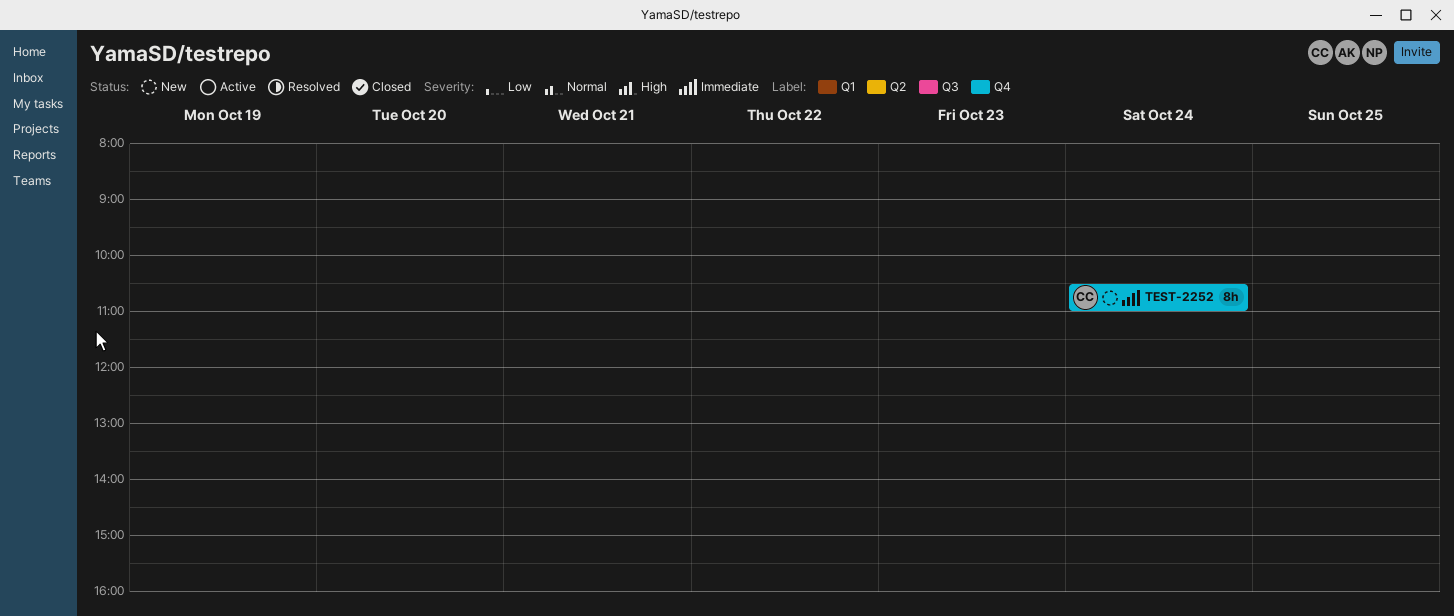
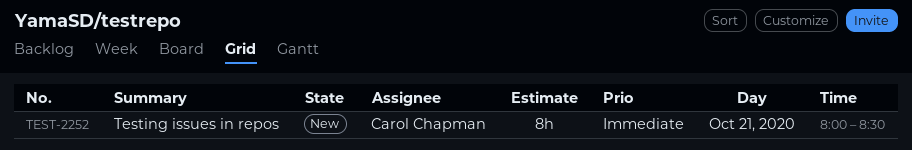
TEST-2252, day: Oct 24 -> Oct 21
TEST-2252, begins: 10:30 -> 08:00
TEST-2252, ends: 11:00 -> 08:30

